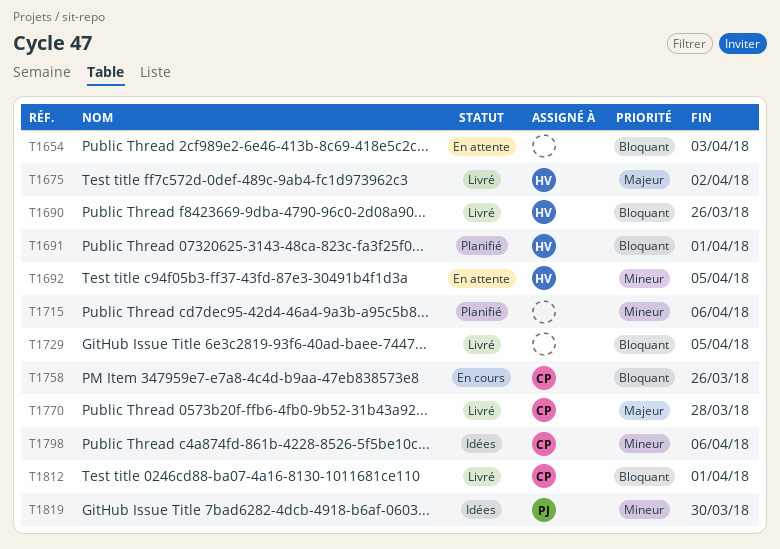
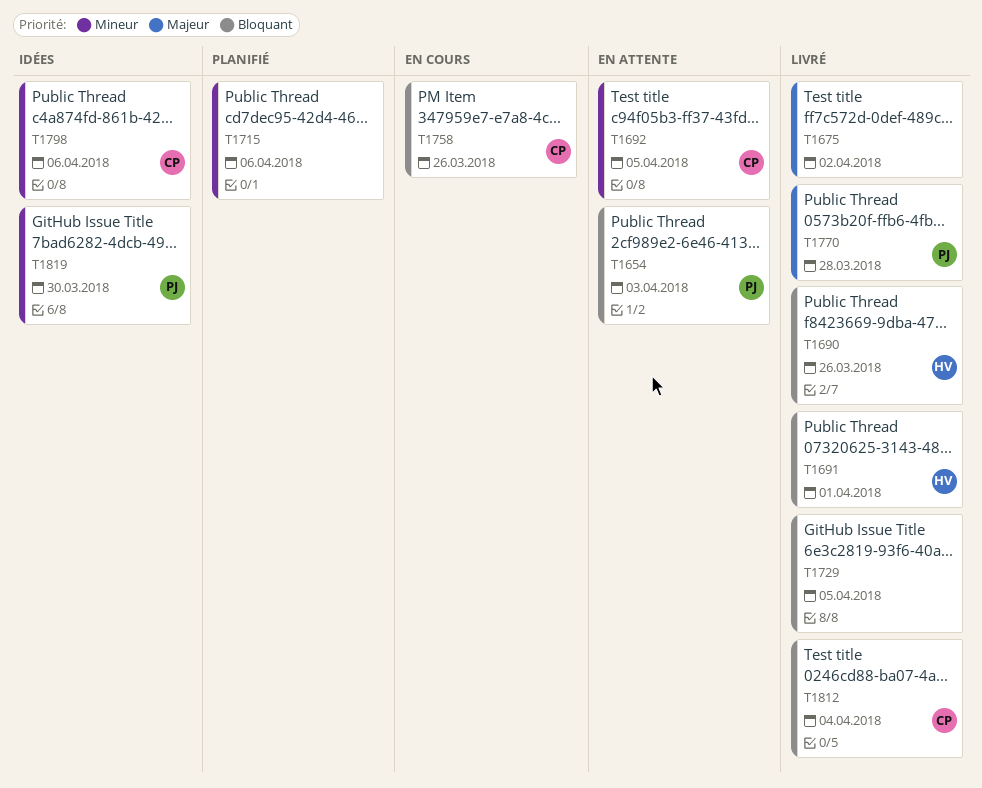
T1654, owner: none -> PJ
T1675, owner: HV -> none
T1691, status: Planifié -> Livré
T1692, owner: HV -> CP
T1770, owner: CP -> PJ
T1812, due: Apr 1 -> Apr 4

